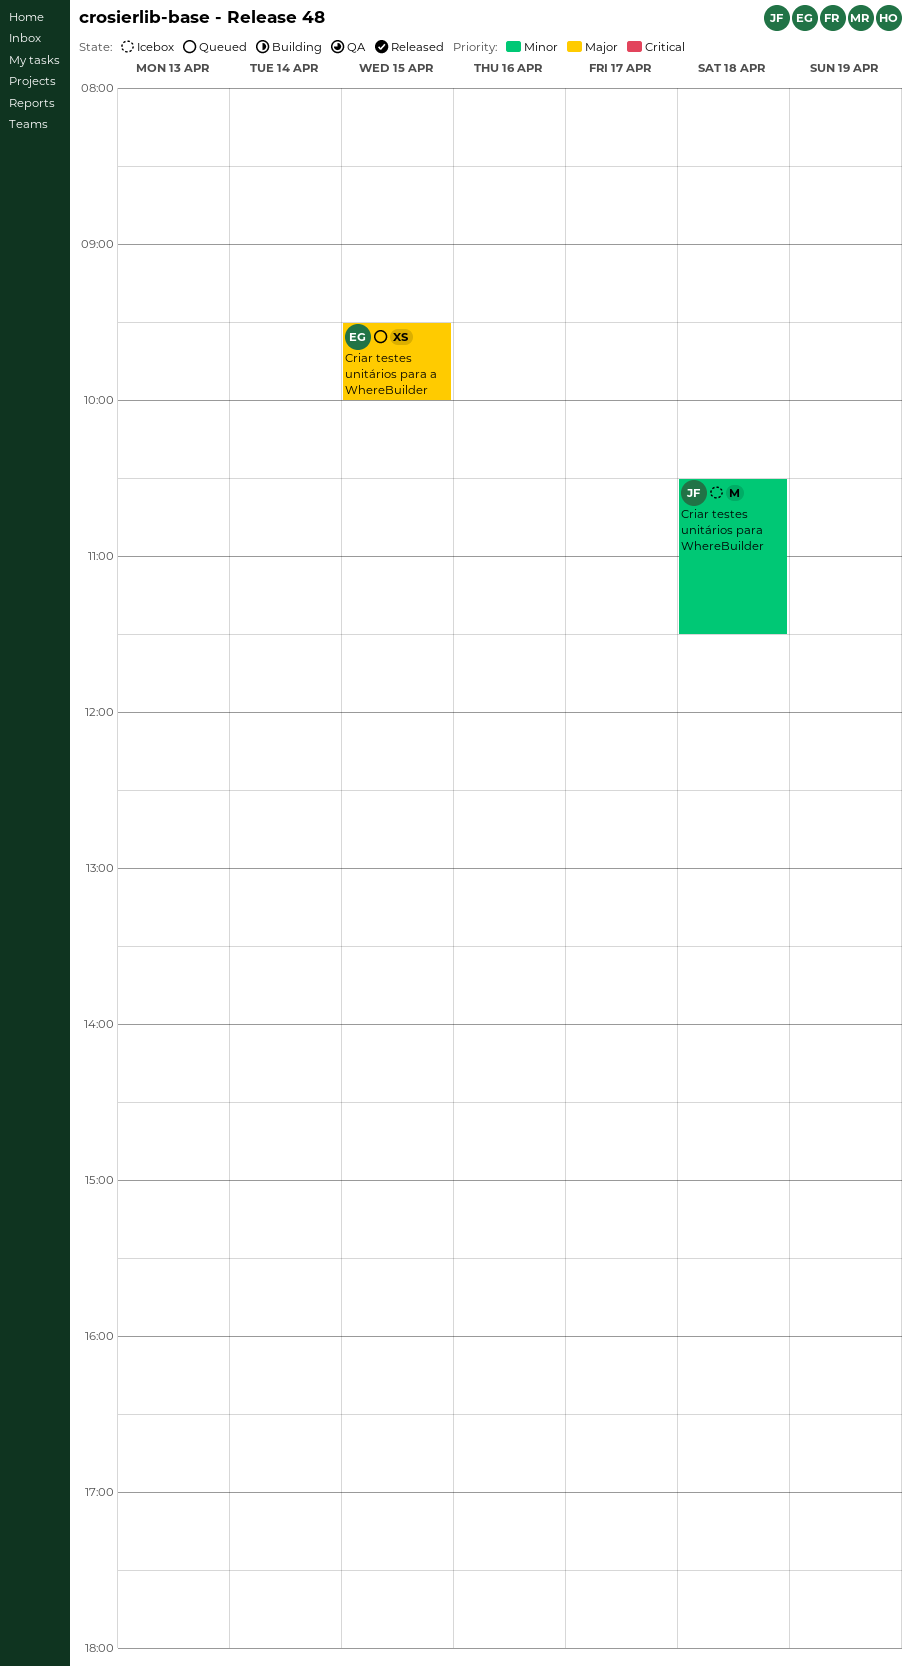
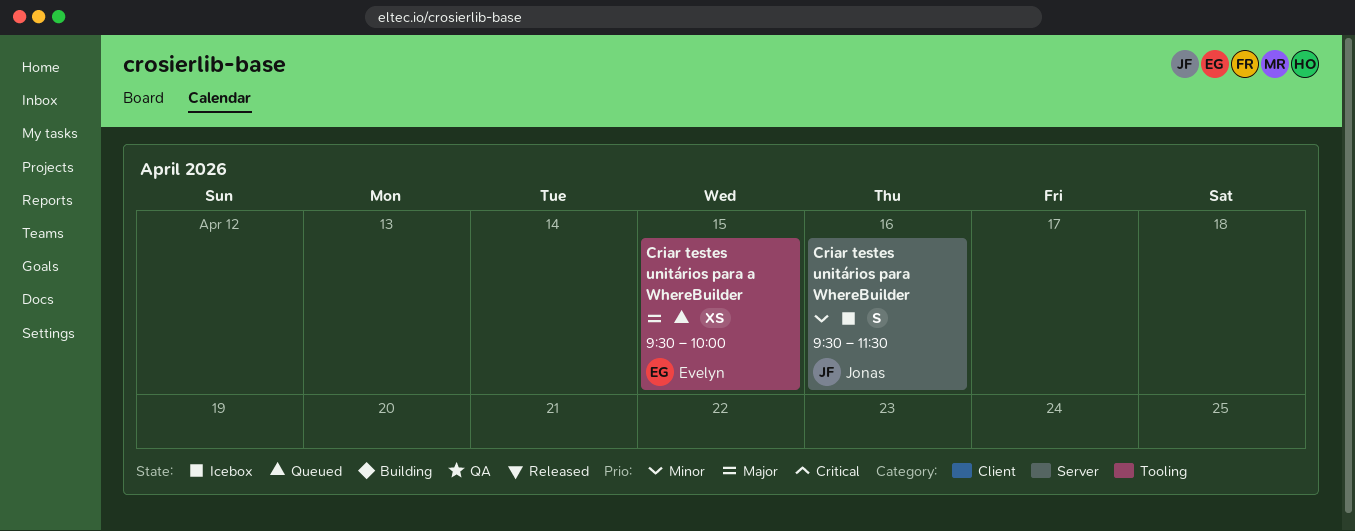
Criar testes unitários para WhereBuilder, estimate: M -> S
Criar testes unitários para WhereBuilder, day: Apr 18 -> Apr 16
Criar testes unitários para WhereBuilder, begins: 10:30 -> 09:30

